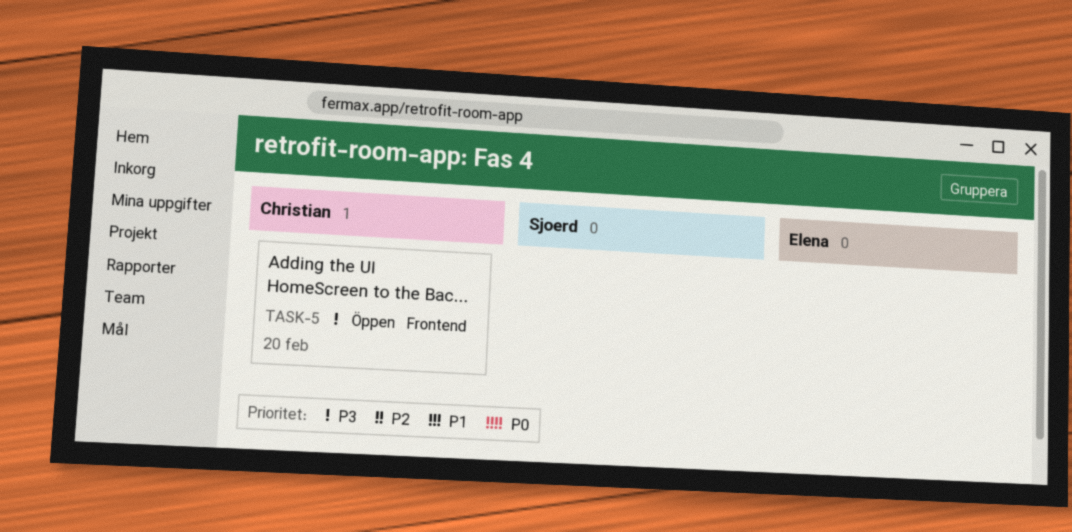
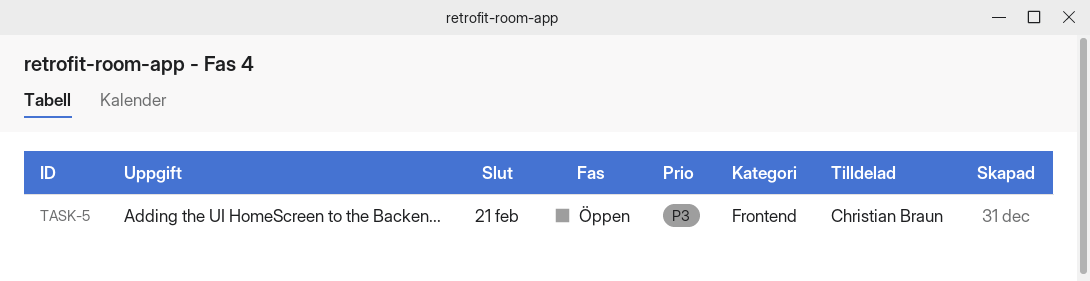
TASK-5, due: Feb 20 -> Feb 21

